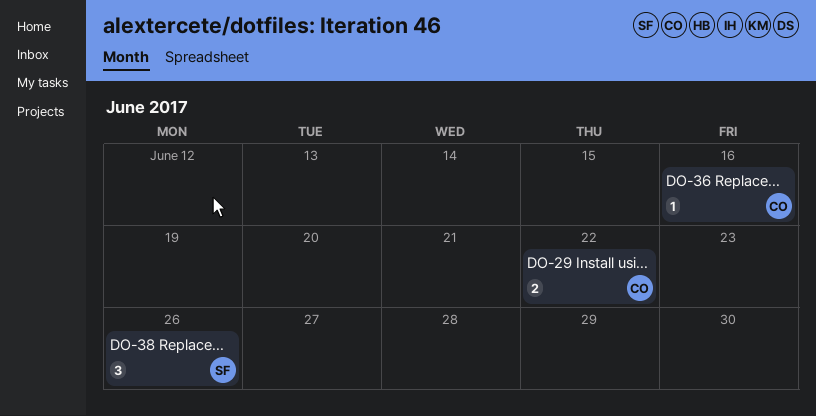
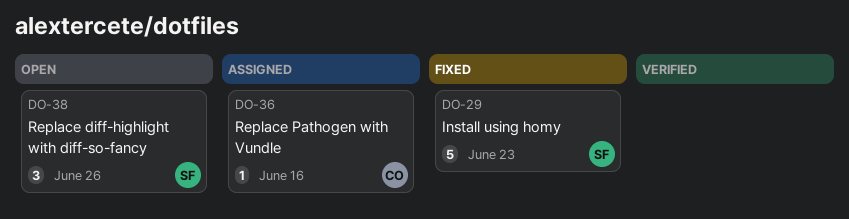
DO-29, owner: CO -> SF
DO-29, estimate: 2 -> 5
DO-29, due: Jun 22 -> Jun 23

